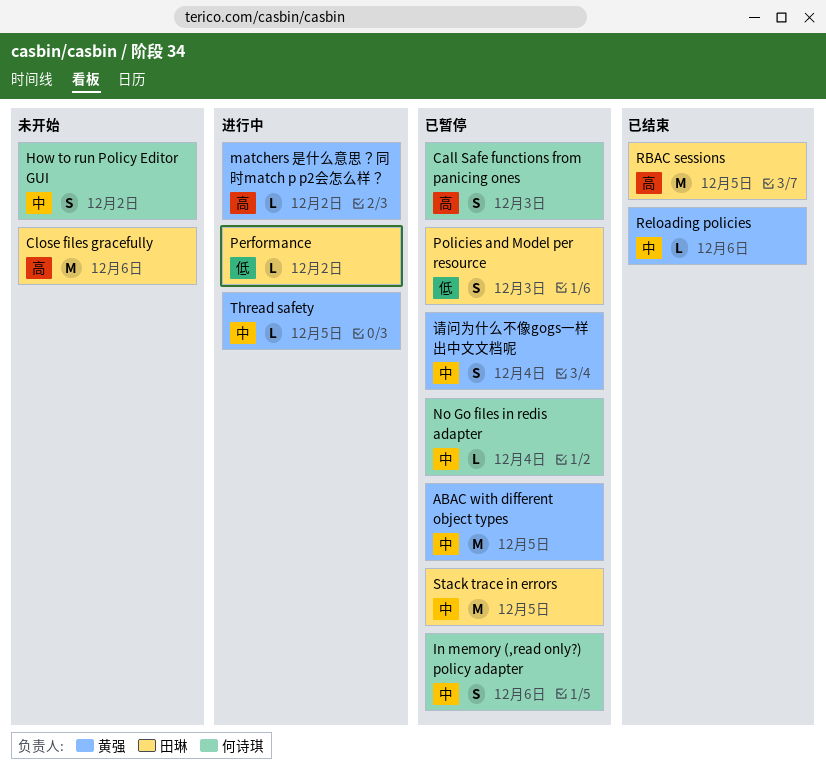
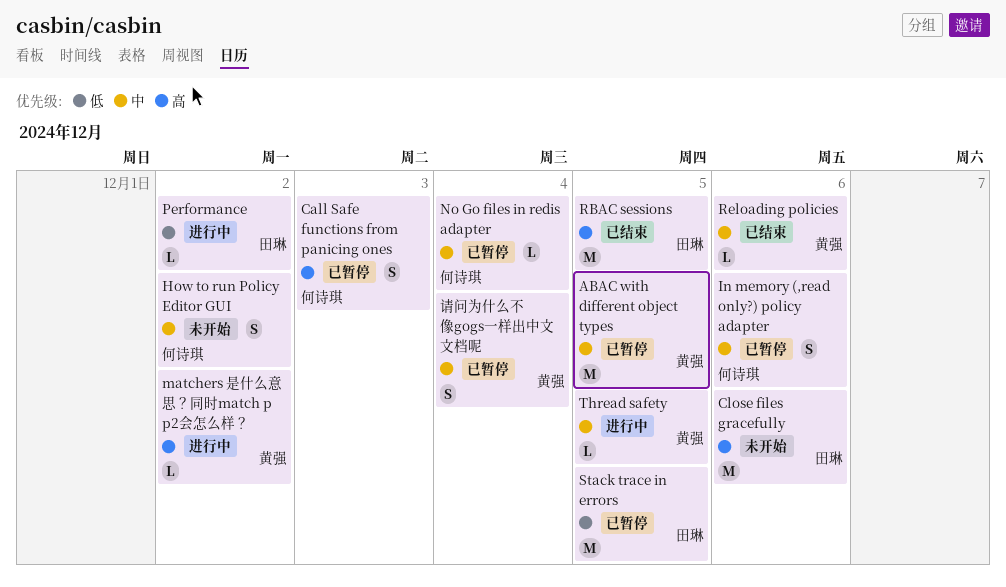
Policies and Model per resource: present -> none
Stack trace in errors, priority: 中 -> 低

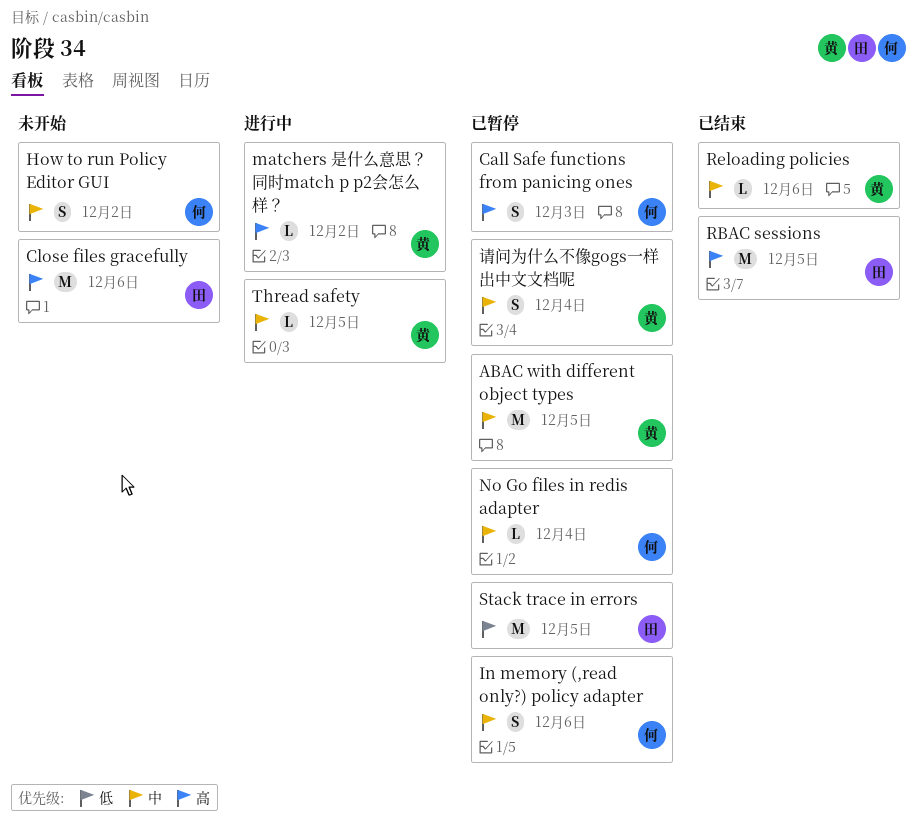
Performance: present -> none

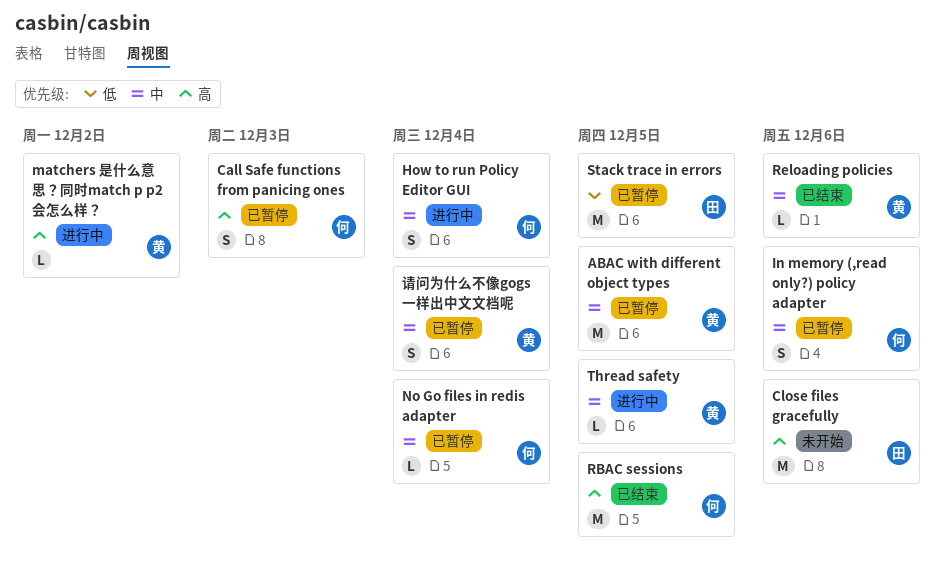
How to run Policy Editor GUI, status: 未开始 -> 进行中
How to run Policy Editor GUI, due: Dec 2 -> Dec 4
RBAC sessions, owner: 田 -> 何

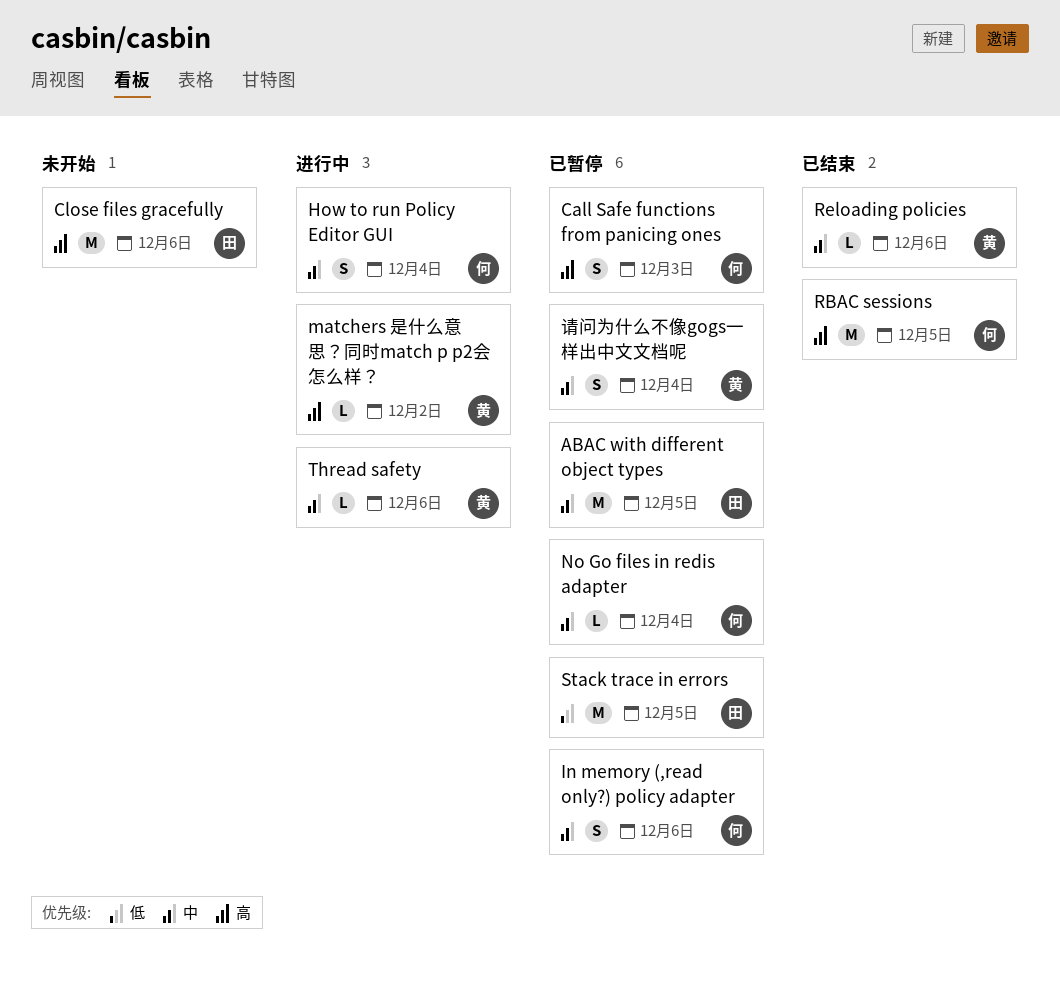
ABAC with different object types, owner: 黄 -> 田
Thread safety, due: Dec 5 -> Dec 6

